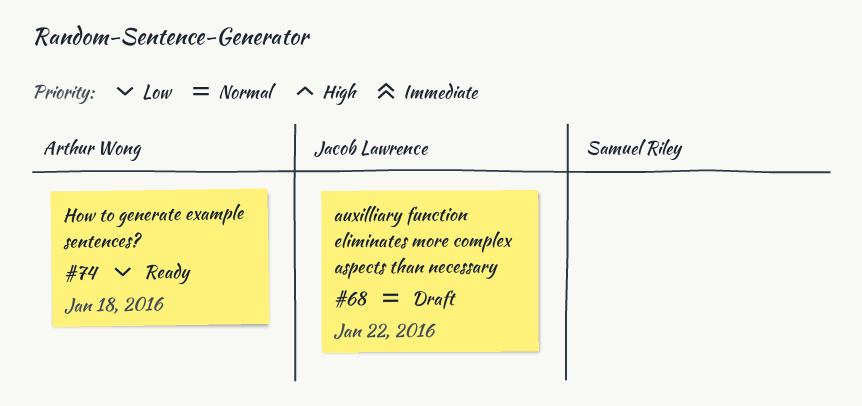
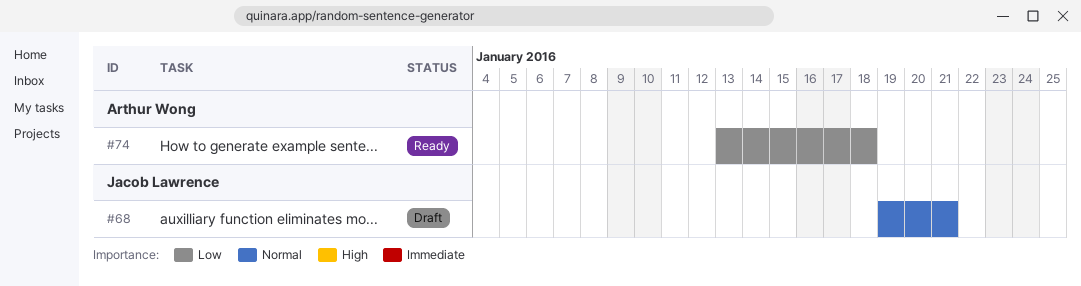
#68, due: Jan 22 -> Jan 21

